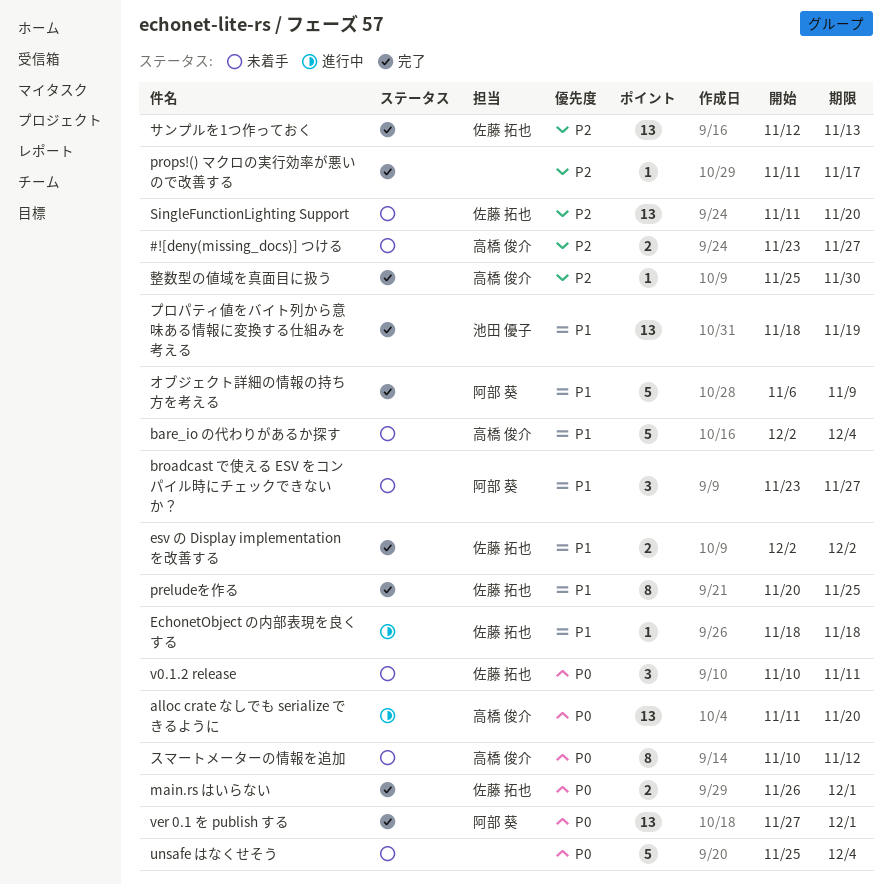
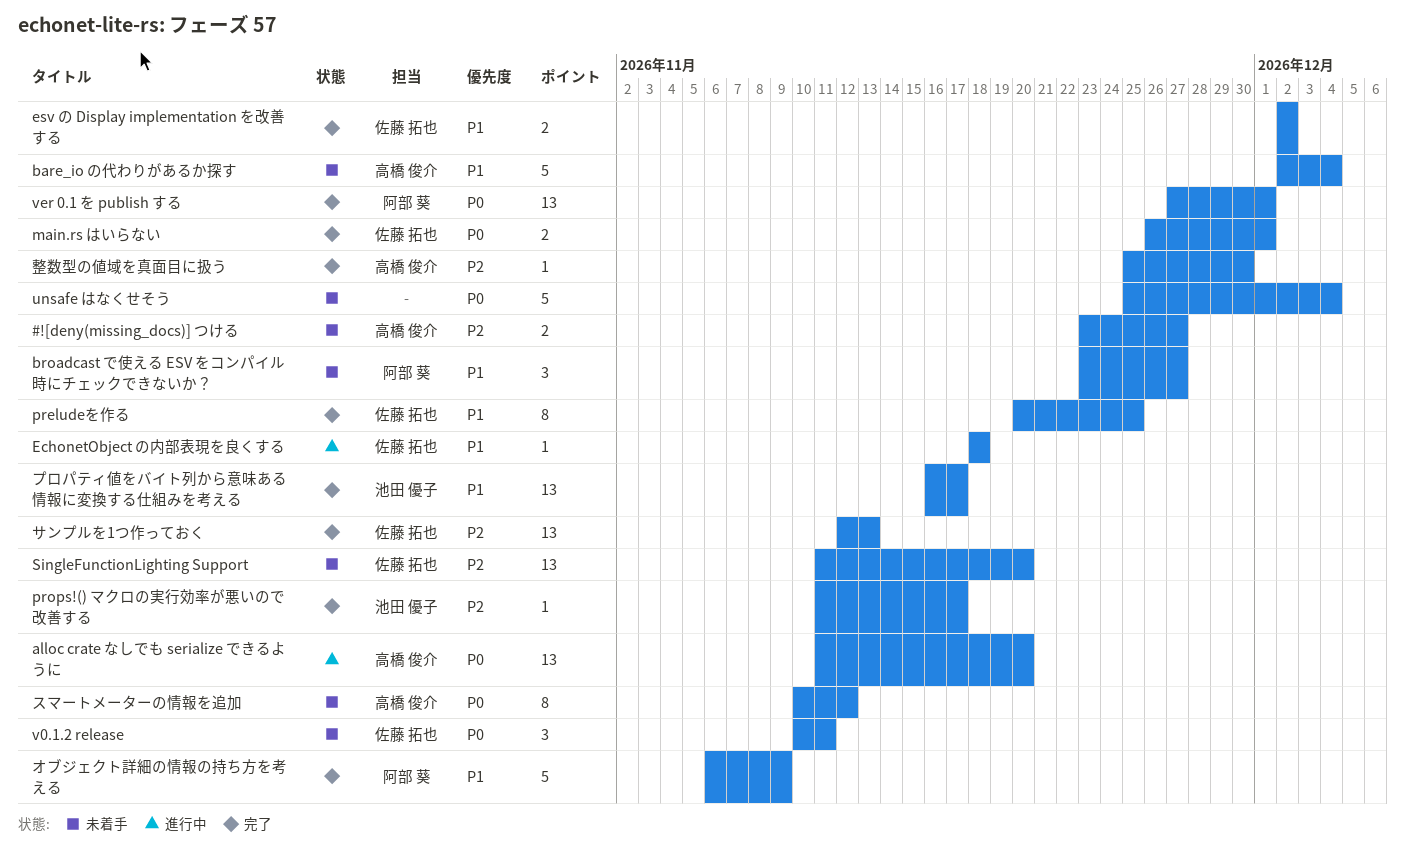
props!() マクロの実行効率が悪いので改善する, owner: none -> 池田 優子
プロパティ値をバイト列から意味ある情報に変換する仕組みを考える, start: Nov 18 -> Nov 16
プロパティ値をバイト列から意味ある情報に変換する仕組みを考える, due: Nov 19 -> Nov 17

